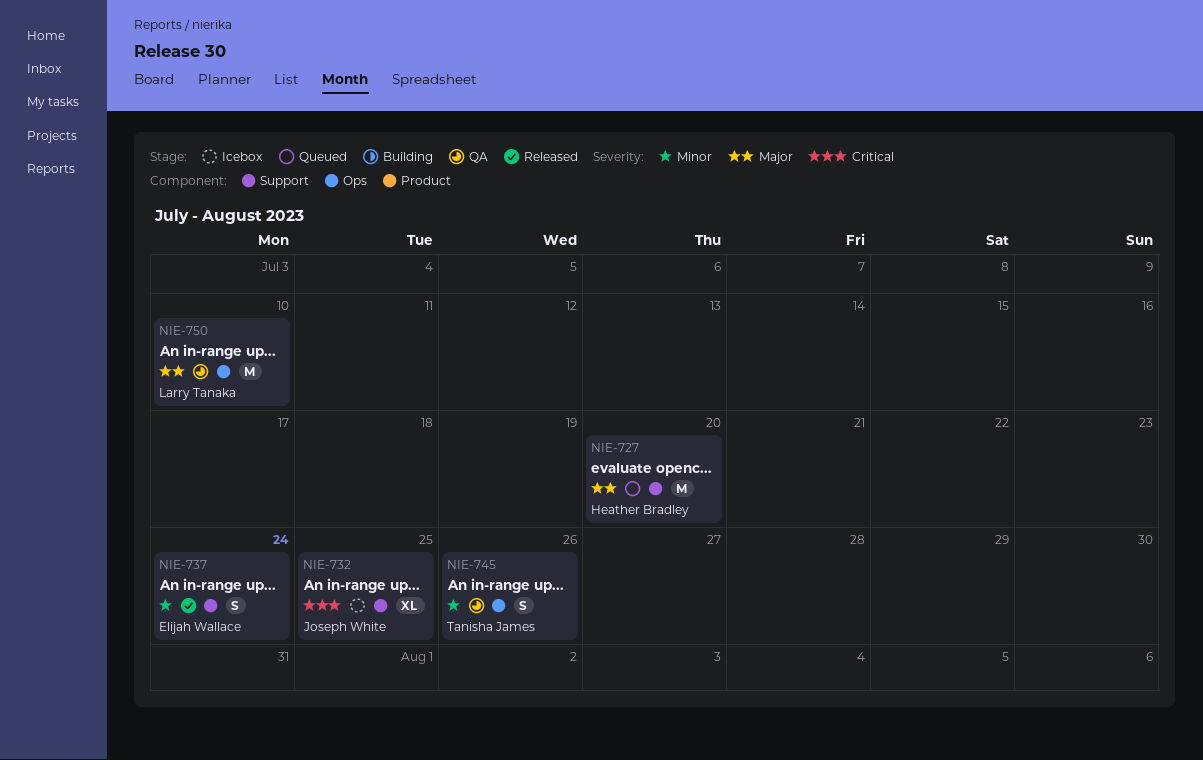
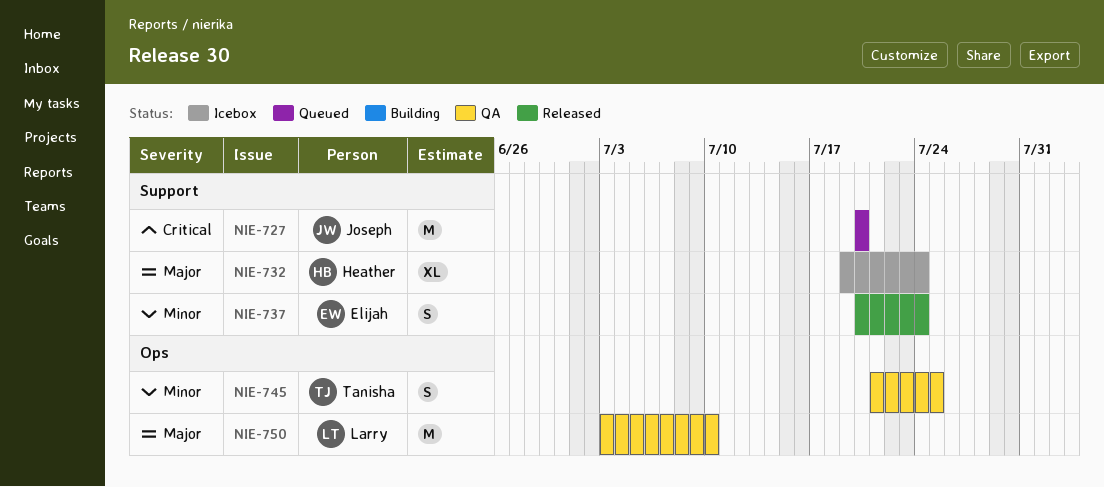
NIE-727, owner: Heather Bradley -> Joseph White
NIE-727, priority: Major -> Critical
NIE-732, owner: Joseph White -> Heather Bradley
NIE-732, priority: Critical -> Major
NIE-732, due: Jul 25 -> Jul 24
NIE-745, due: Jul 26 -> Jul 25

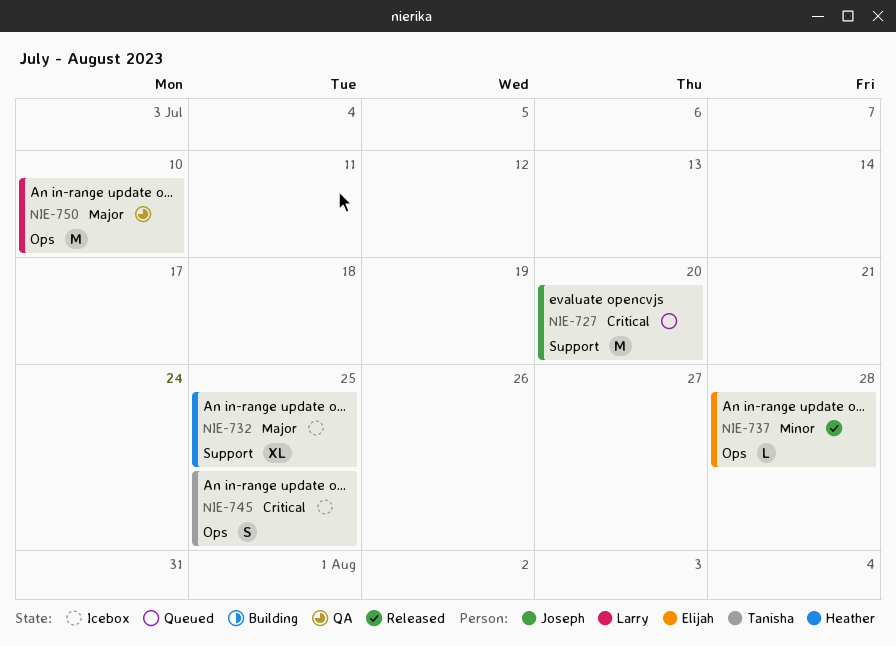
NIE-732, due: Jul 24 -> Jul 25
NIE-737, label: Support -> Ops
NIE-737, estimate: S -> L
NIE-737, due: Jul 24 -> Jul 28
NIE-745, status: QA -> Icebox
NIE-745, priority: Minor -> Critical

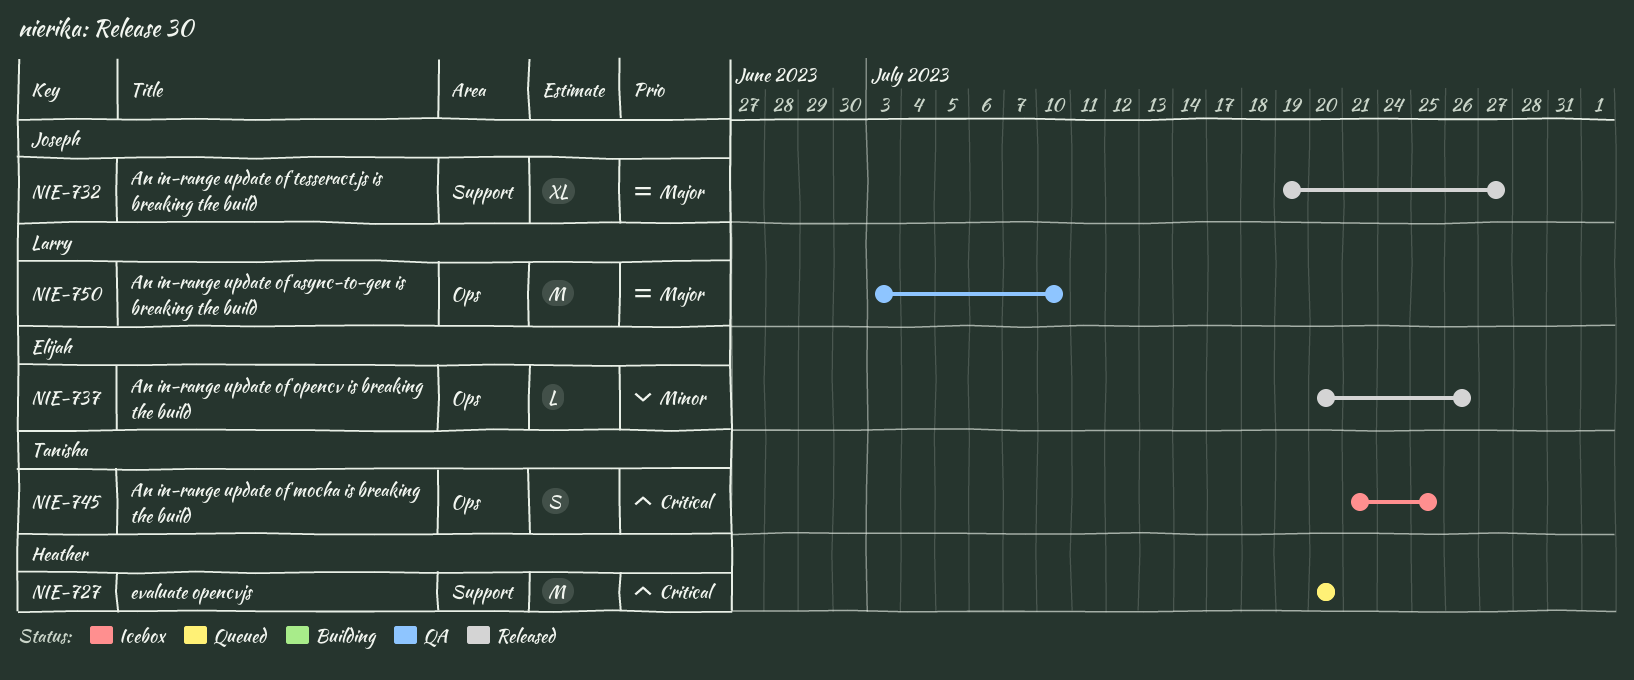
NIE-727, owner: Joseph -> Heather
NIE-732, status: Icebox -> Released
NIE-732, owner: Heather -> Joseph
NIE-732, due: Jul 25 -> Jul 27
NIE-737, due: Jul 28 -> Jul 26

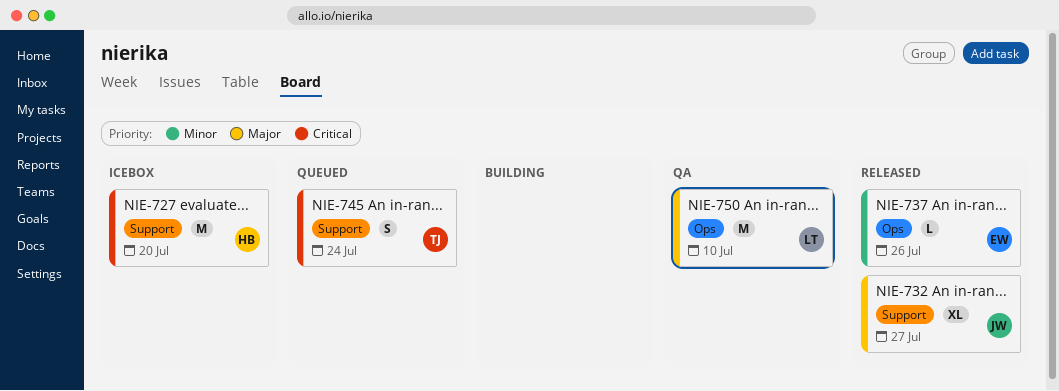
NIE-727, status: Queued -> Icebox
NIE-745, status: Icebox -> Queued
NIE-745, label: Ops -> Support
NIE-745, due: Jul 25 -> Jul 24

